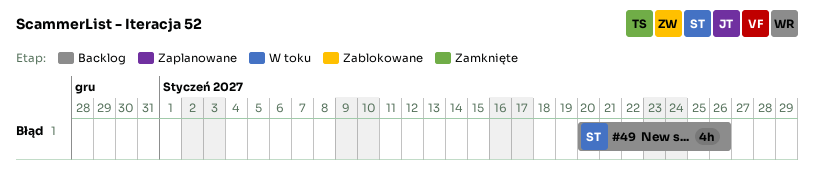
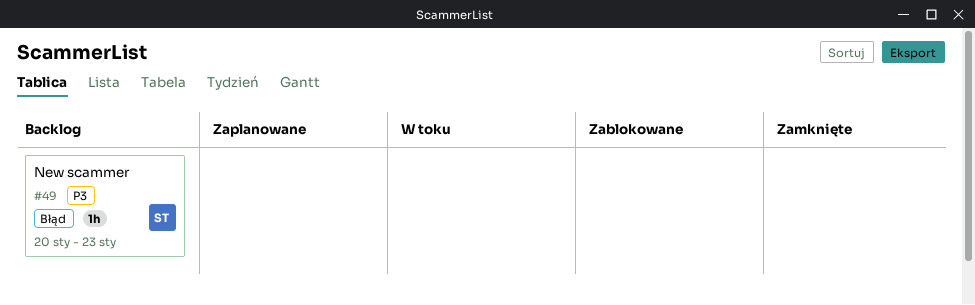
#49, estimate: 4h -> 1h
#49, due: Jan 26 -> Jan 23

